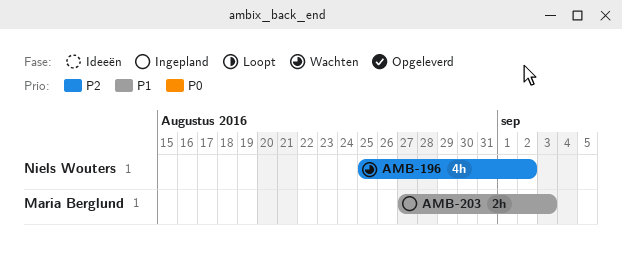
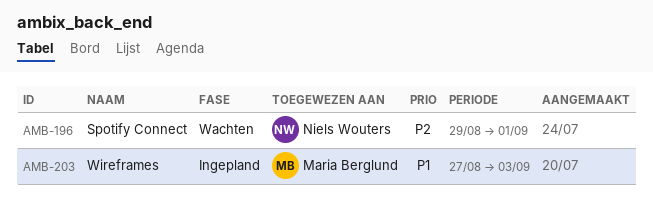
AMB-196, start: Aug 25 -> Aug 29
AMB-196, due: Sep 2 -> Sep 1

